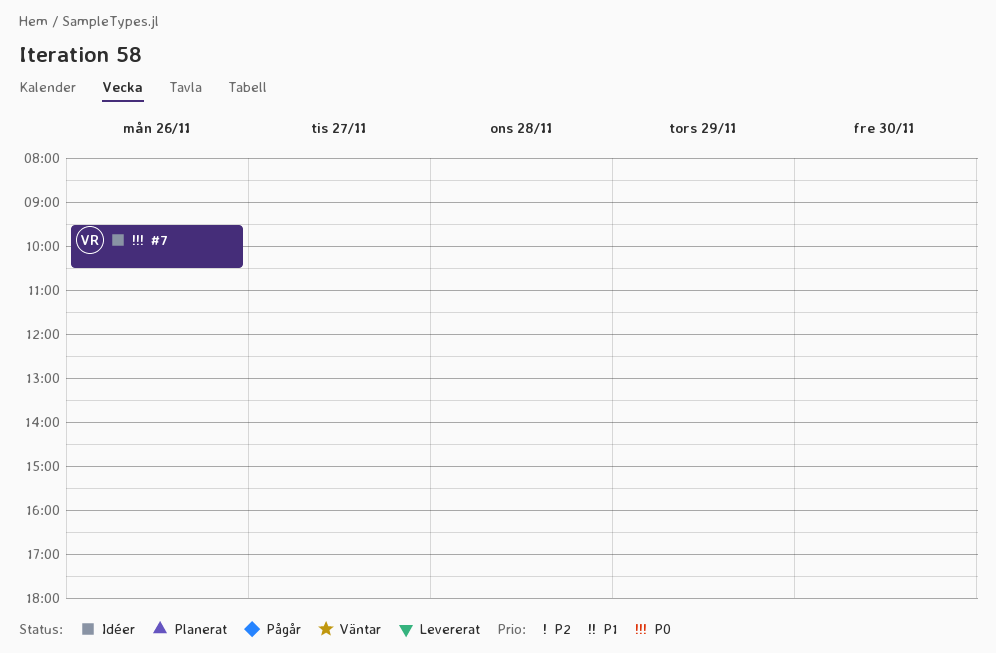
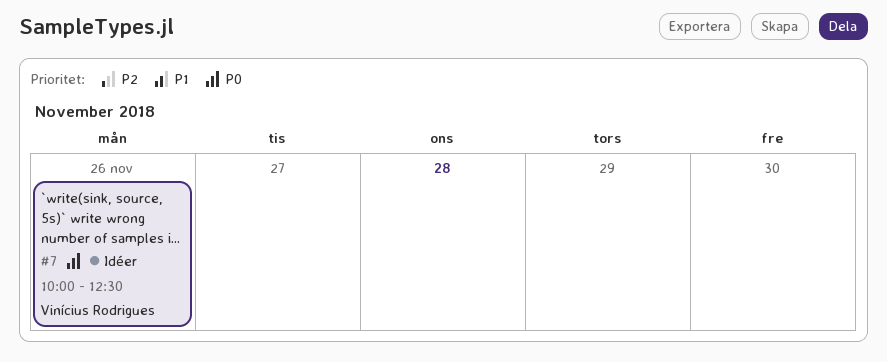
#7, begins: 09:30 -> 10:00
#7, ends: 10:30 -> 12:30

